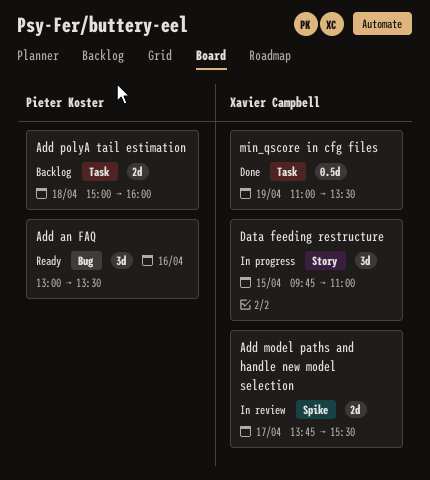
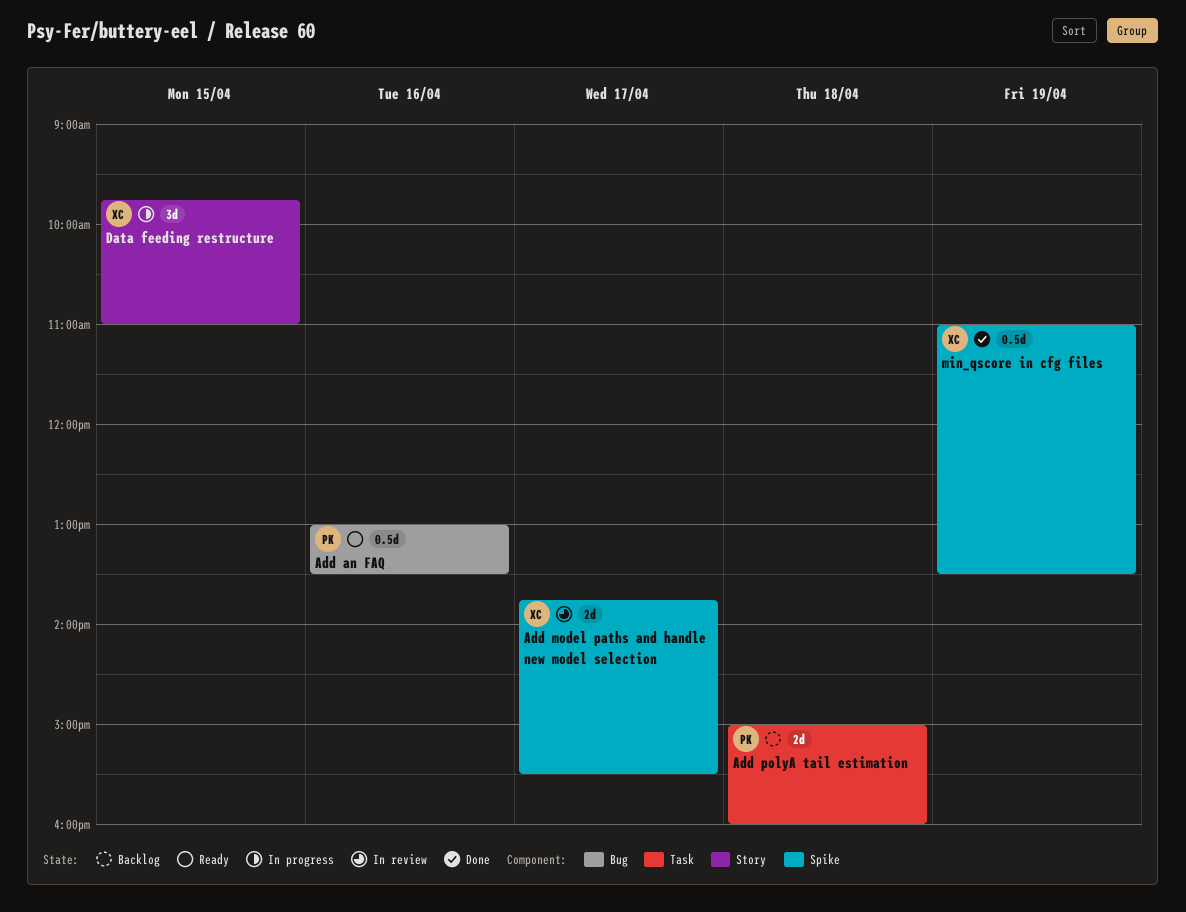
Add an FAQ, estimate: 3d -> 0.5d
min_qscore in cfg files, label: Task -> Spike

